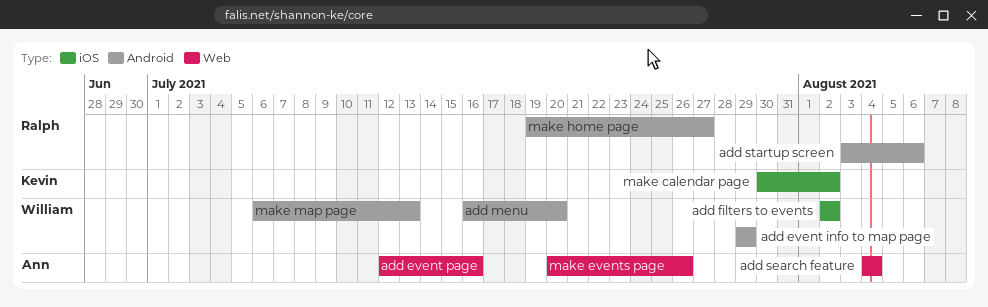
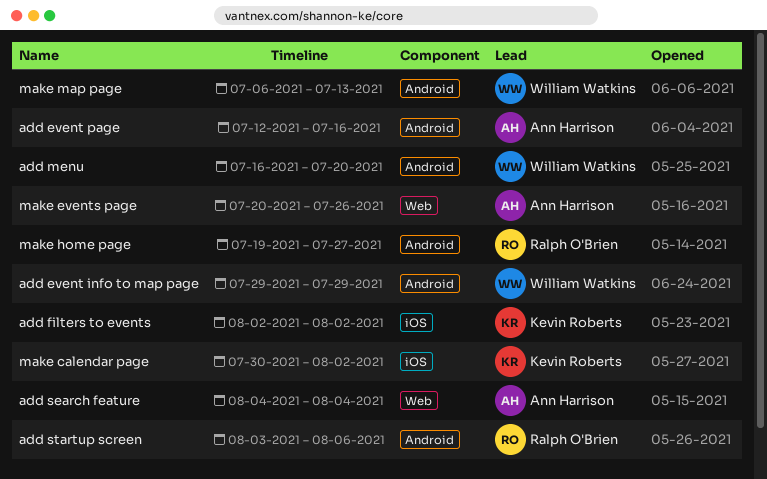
add event page, label: Web -> Android
add filters to events, owner: William Watkins -> Kevin Roberts

